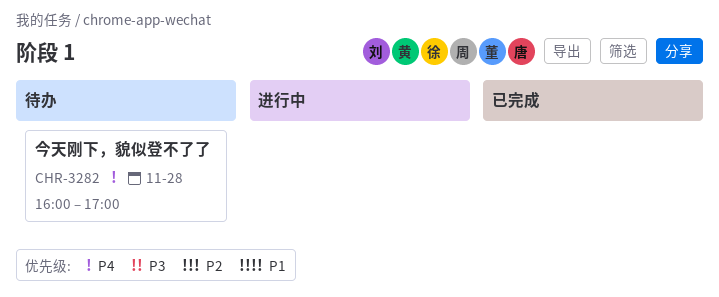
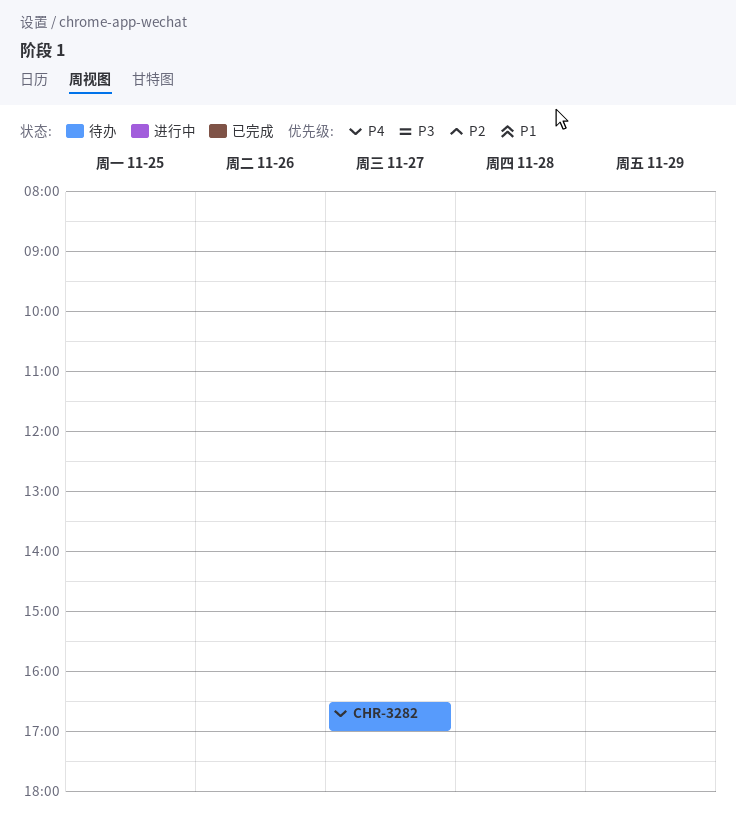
CHR-3282, day: Nov 28 -> Nov 27
CHR-3282, begins: 16:00 -> 16:30

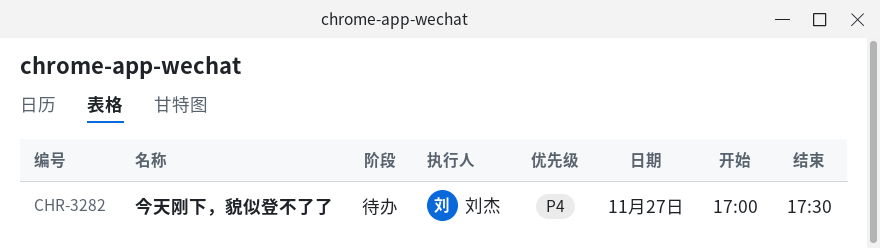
CHR-3282, begins: 16:30 -> 17:00
CHR-3282, ends: 17:00 -> 17:30

